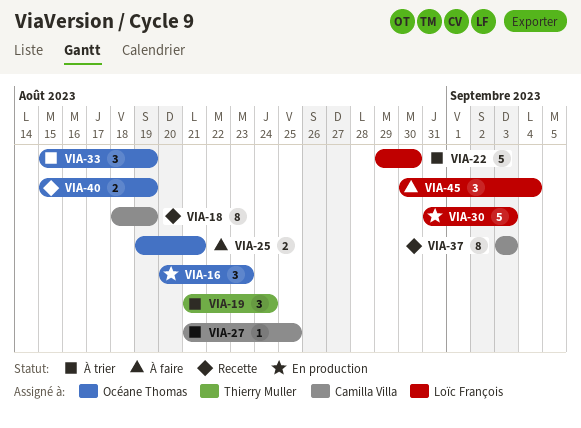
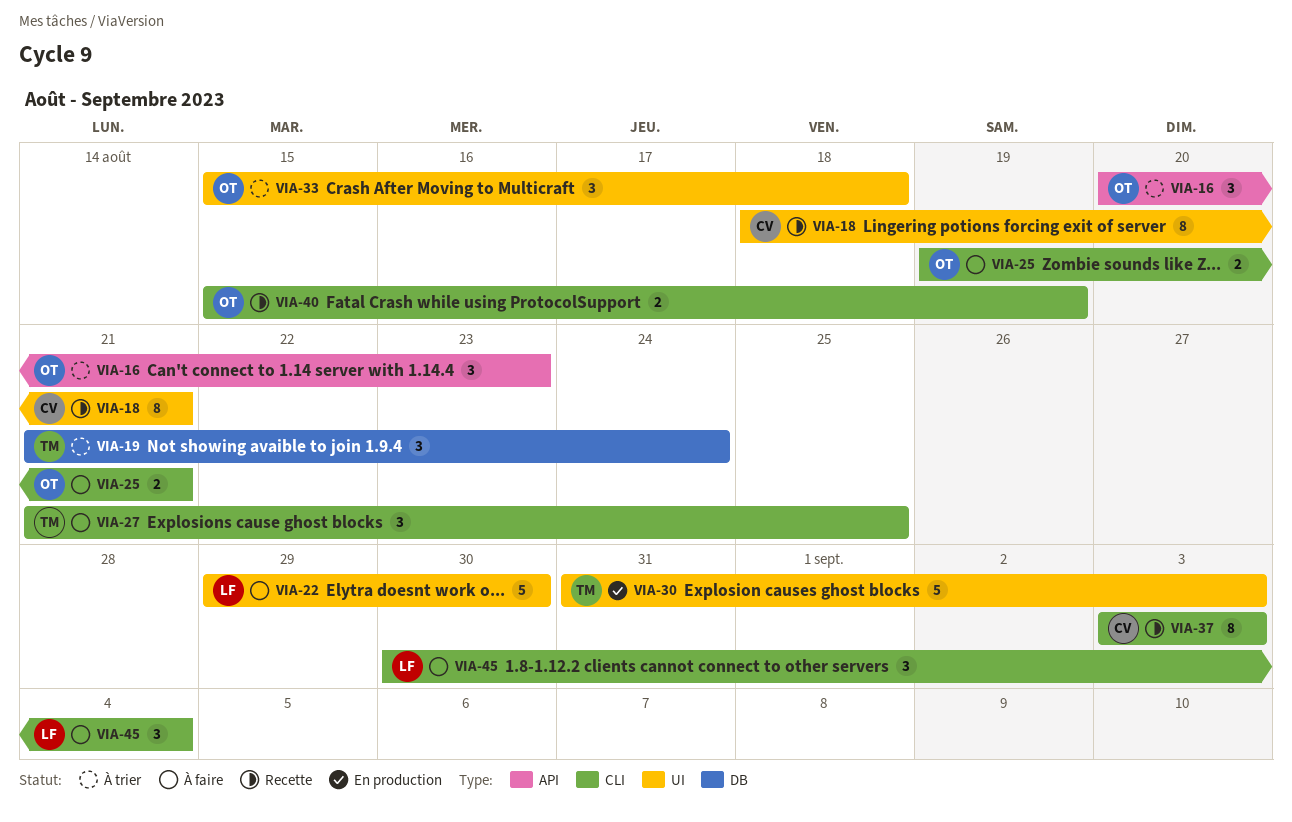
VIA-16, status: En production -> À trier
VIA-18, due: Aug 19 -> Aug 21
VIA-22, status: À trier -> À faire
VIA-27, status: À trier -> À faire
VIA-27, owner: Camilla Villa -> Thierry Muller
VIA-27, estimate: 1 -> 3
VIA-30, owner: Loïc François -> Thierry Muller
VIA-33, due: Aug 19 -> Aug 18

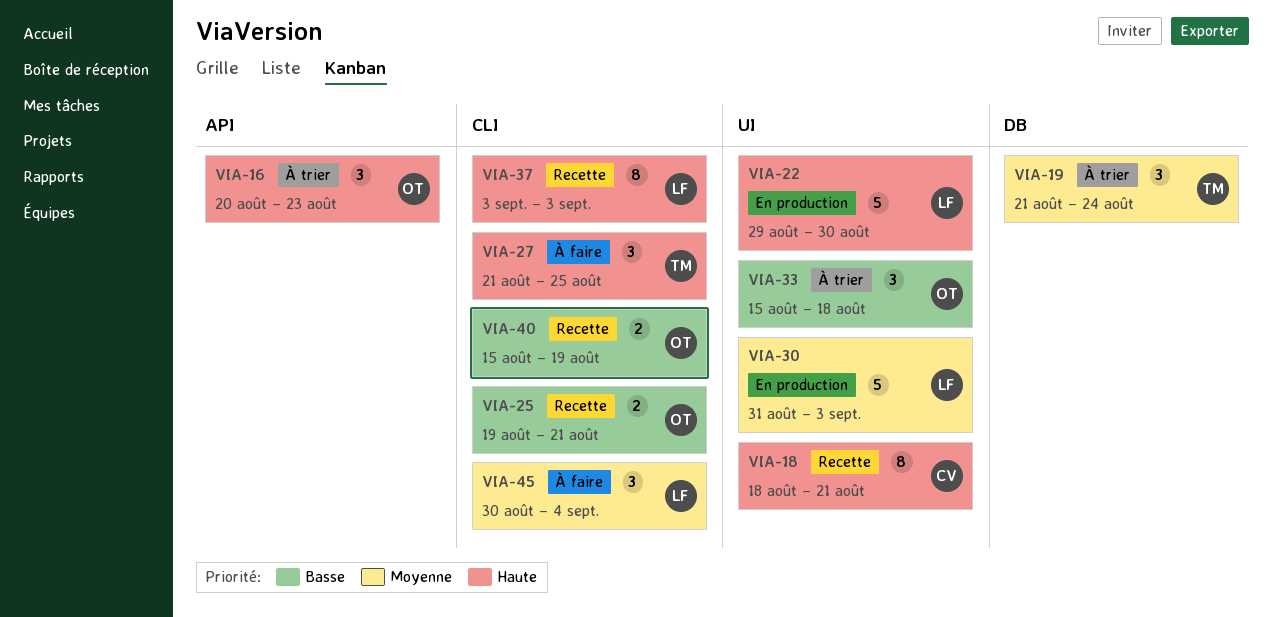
VIA-22, status: À faire -> En production
VIA-25, status: À faire -> Recette
VIA-30, owner: TM -> LF
VIA-37, owner: CV -> LF

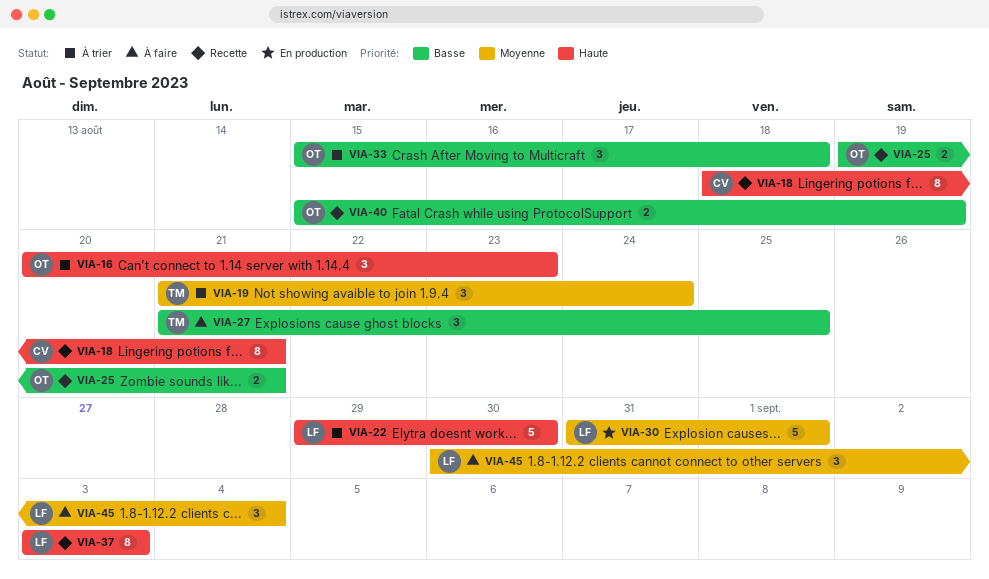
VIA-22, status: En production -> À trier
VIA-27, priority: Haute -> Basse
VIA-30, due: Sep 3 -> Sep 1

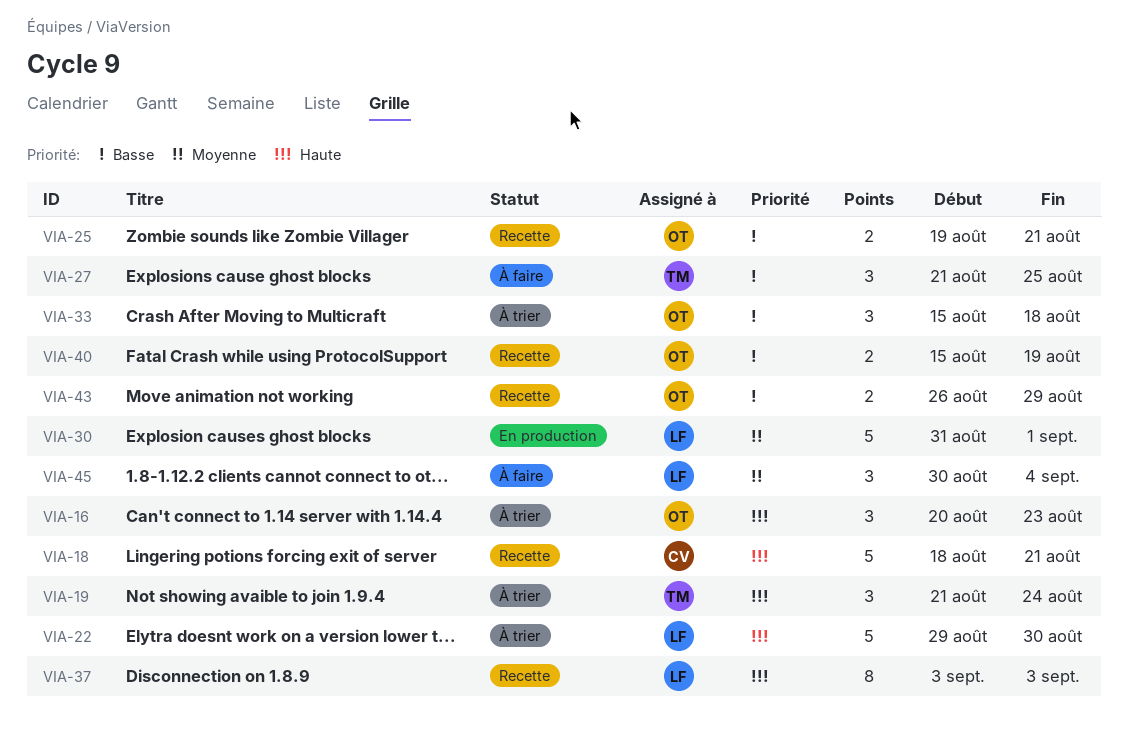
VIA-18, estimate: 8 -> 5
VIA-19, priority: Moyenne -> Haute
VIA-43: none -> present

